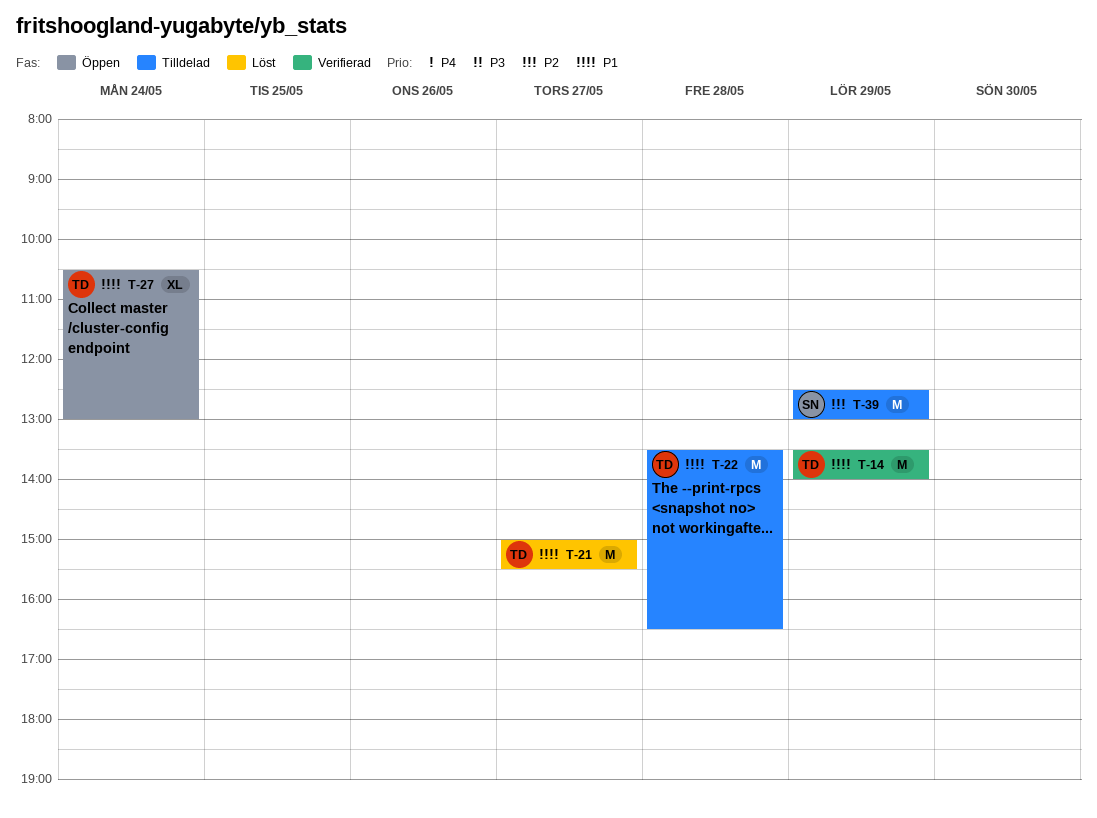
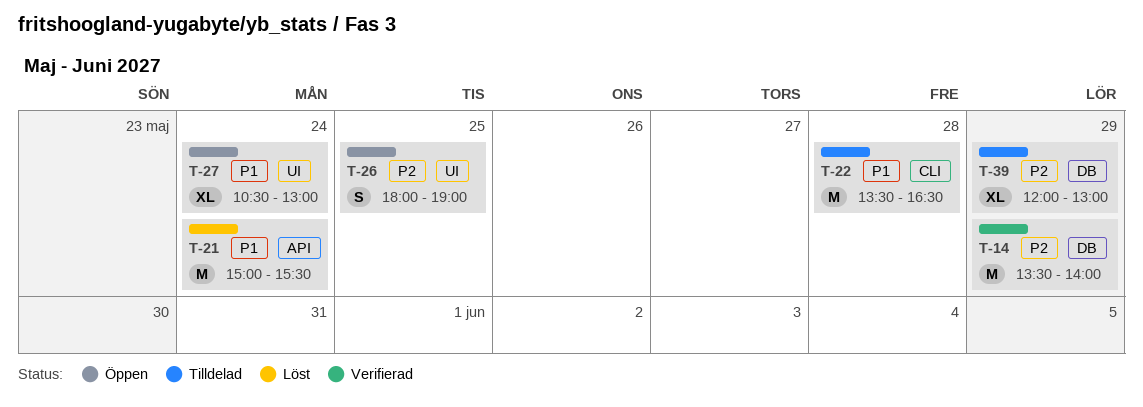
T-14, priority: P1 -> P2
T-21, day: May 27 -> May 24
T-26: none -> present
T-39, estimate: M -> XL
T-39, begins: 12:30 -> 12:00

